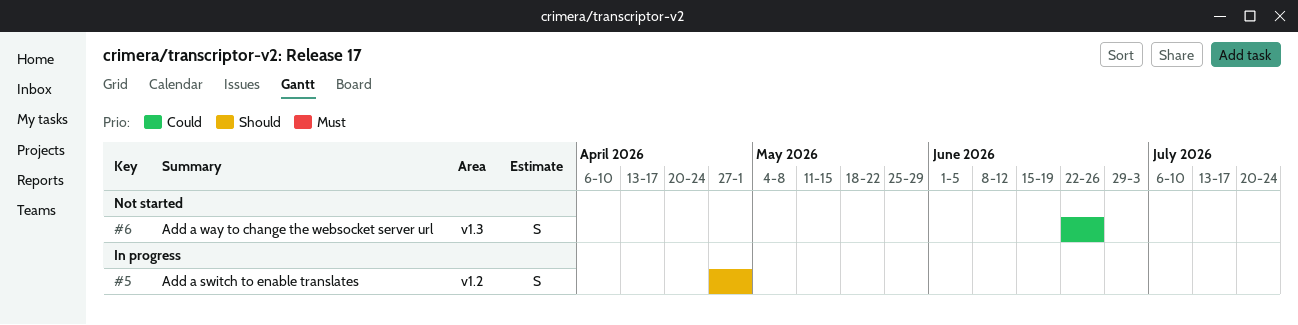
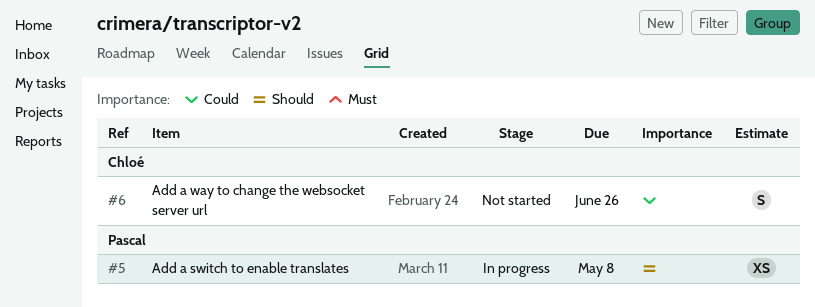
#5, estimate: S -> XS
#5, due: May 1 -> May 8

